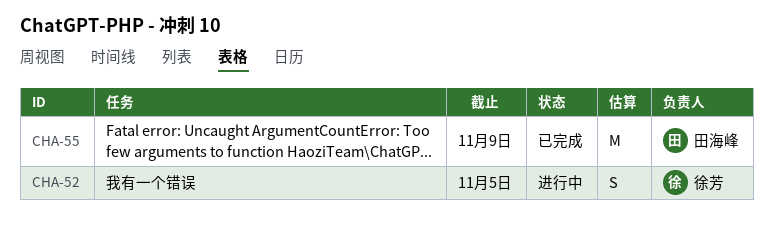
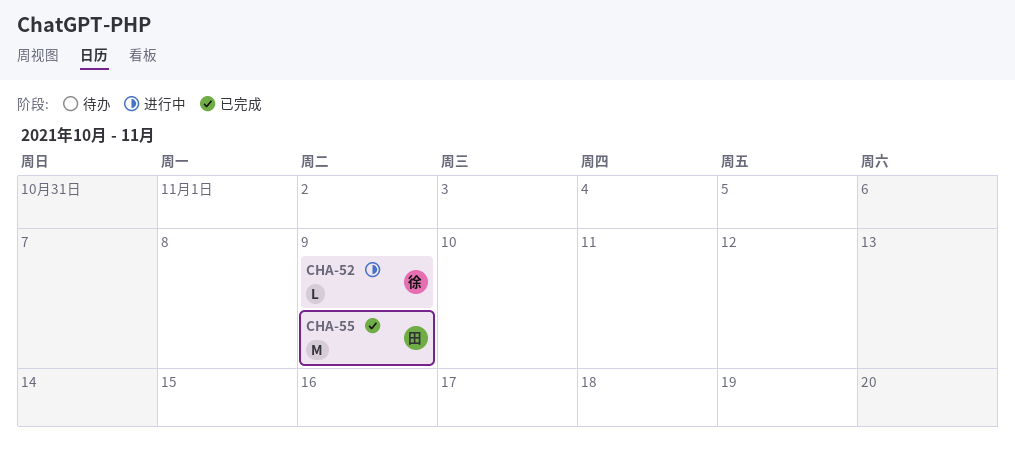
CHA-52, estimate: S -> L
CHA-52, due: Nov 5 -> Nov 9

